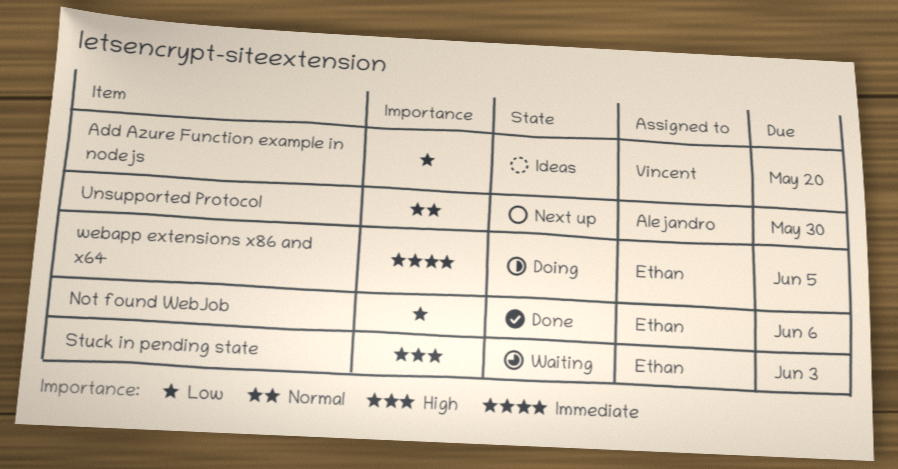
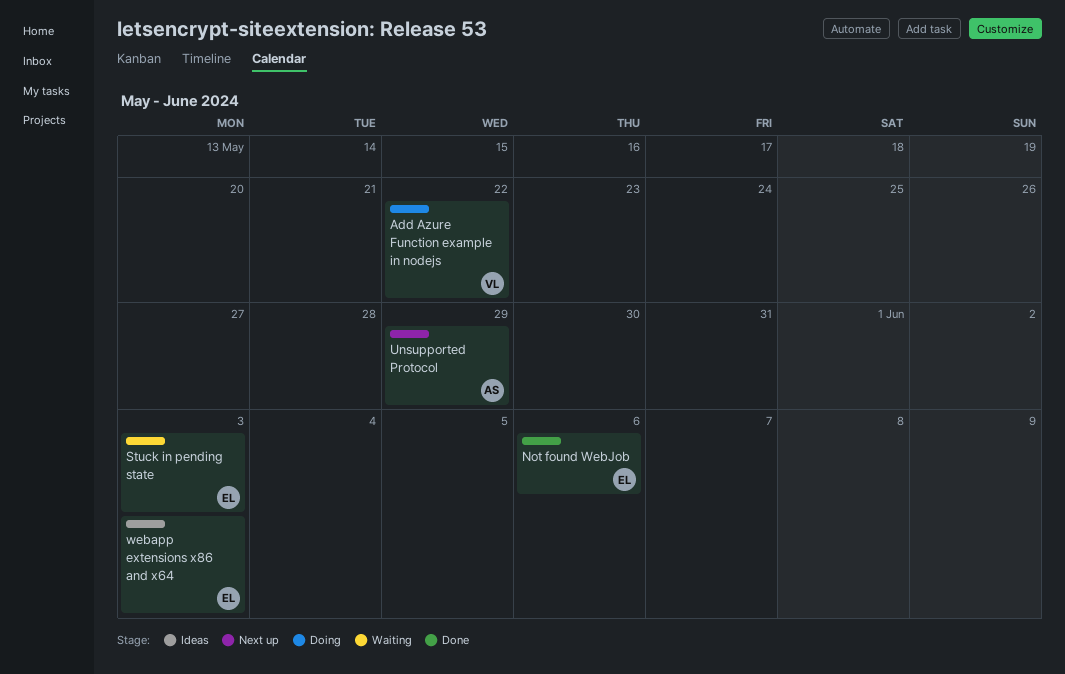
Add Azure Function example in nodejs, status: Ideas -> Doing
Add Azure Function example in nodejs, due: May 20 -> May 22
Unsupported Protocol, due: May 30 -> May 29
webapp extensions x86 and x64, status: Doing -> Ideas
webapp extensions x86 and x64, due: Jun 5 -> Jun 3

